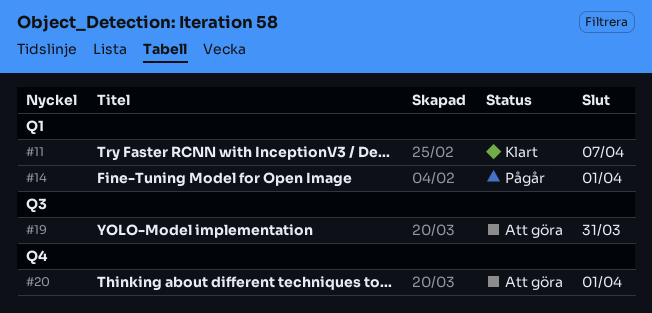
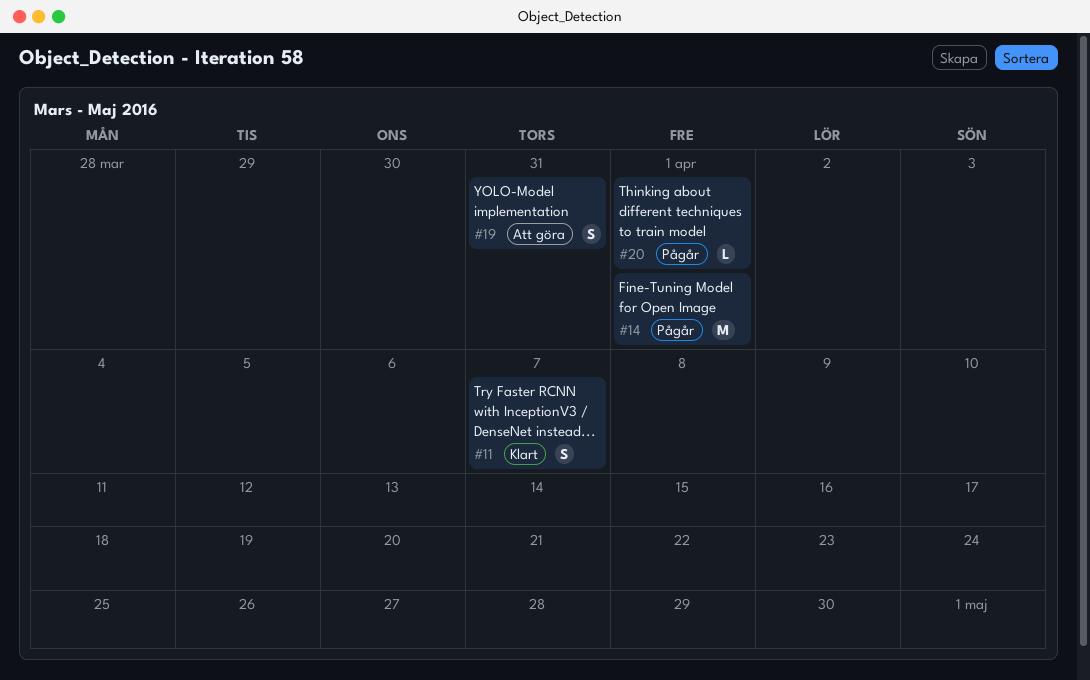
#20, status: Att göra -> Pågår

